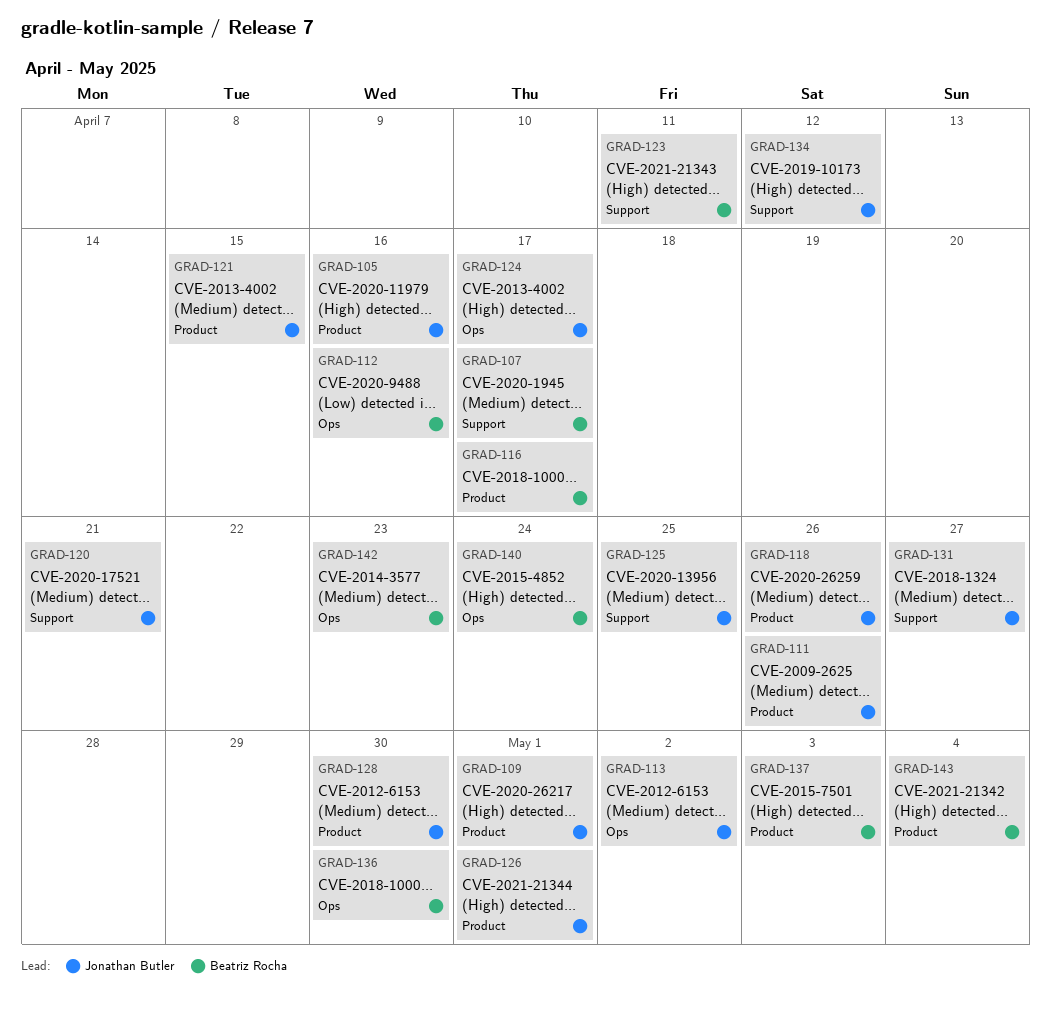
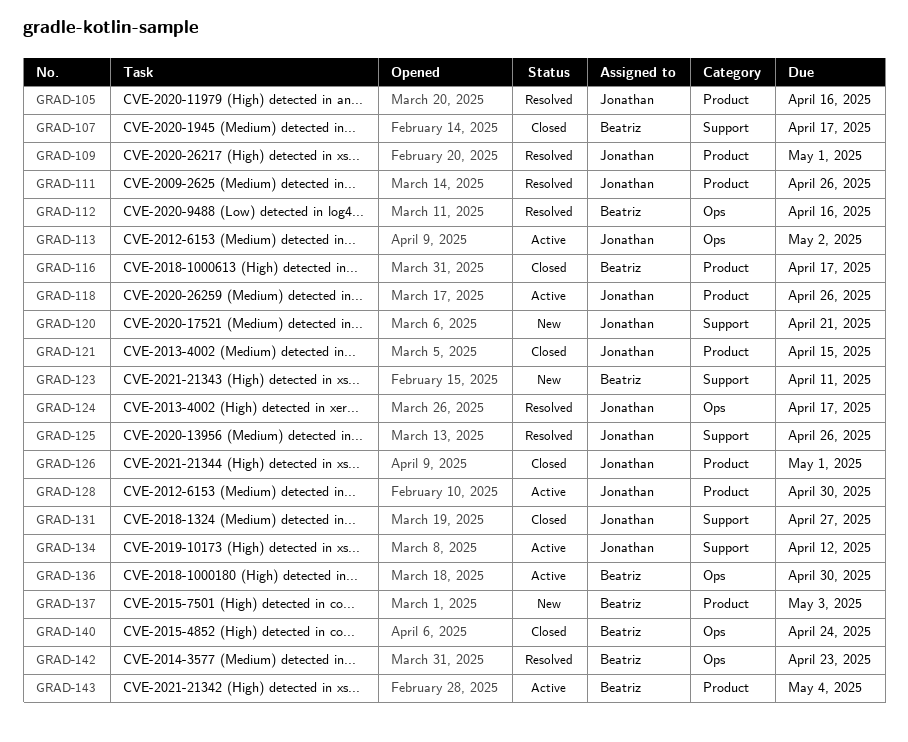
GRAD-125, due: Apr 25 -> Apr 26

